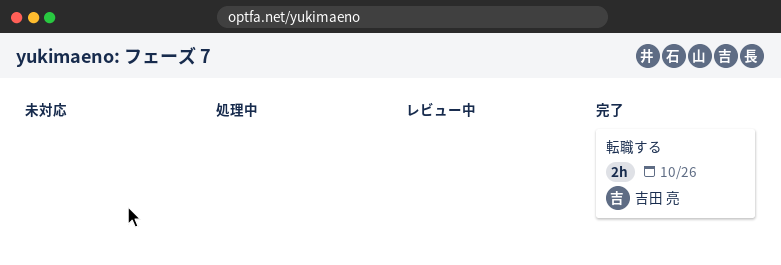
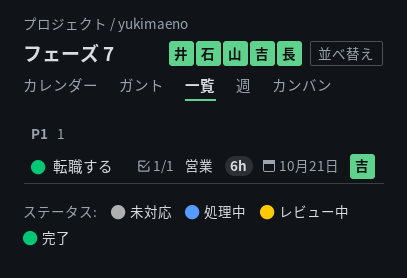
転職する, estimate: 2h -> 6h
転職する, due: Oct 26 -> Oct 21

